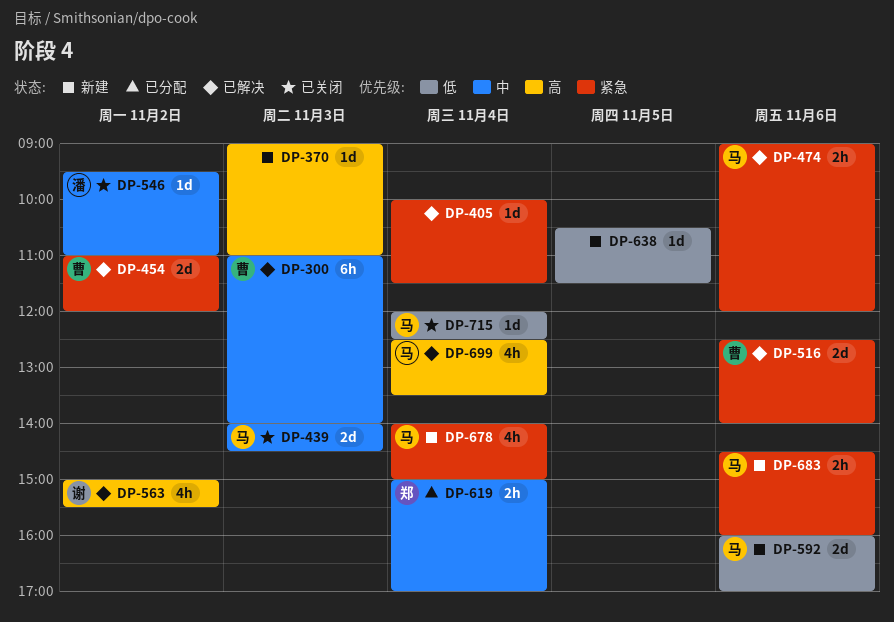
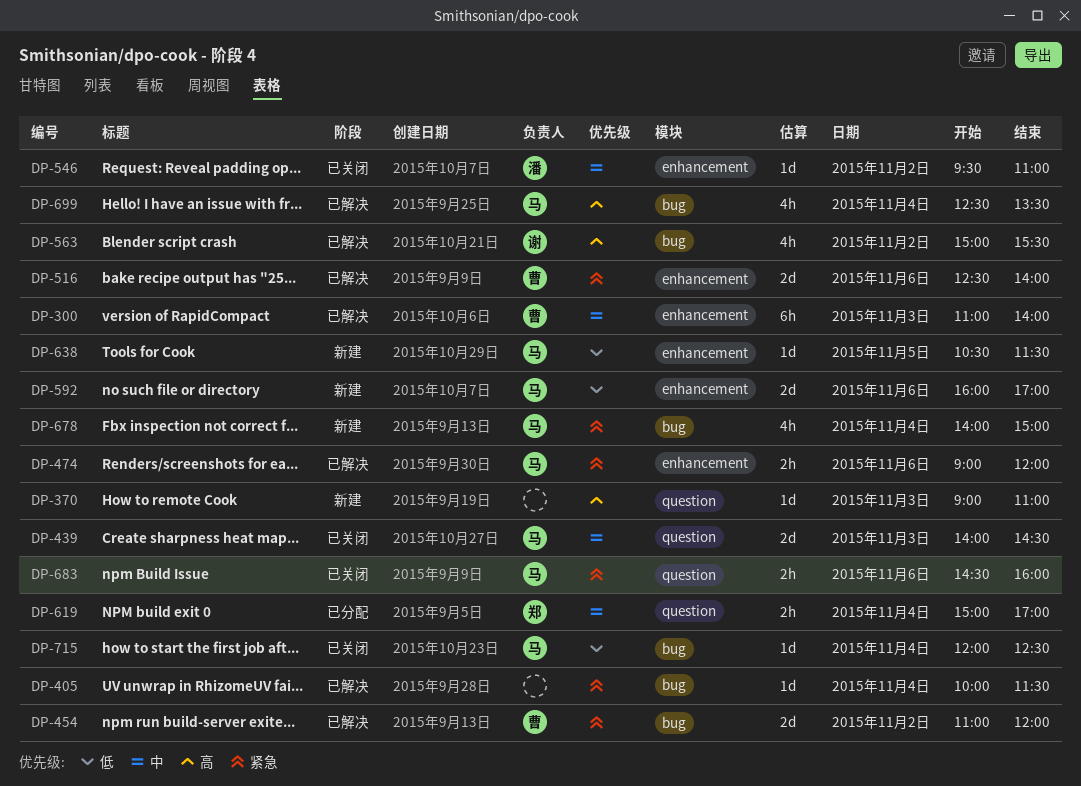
DP-638, owner: none -> 马
DP-683, status: 新建 -> 已关闭

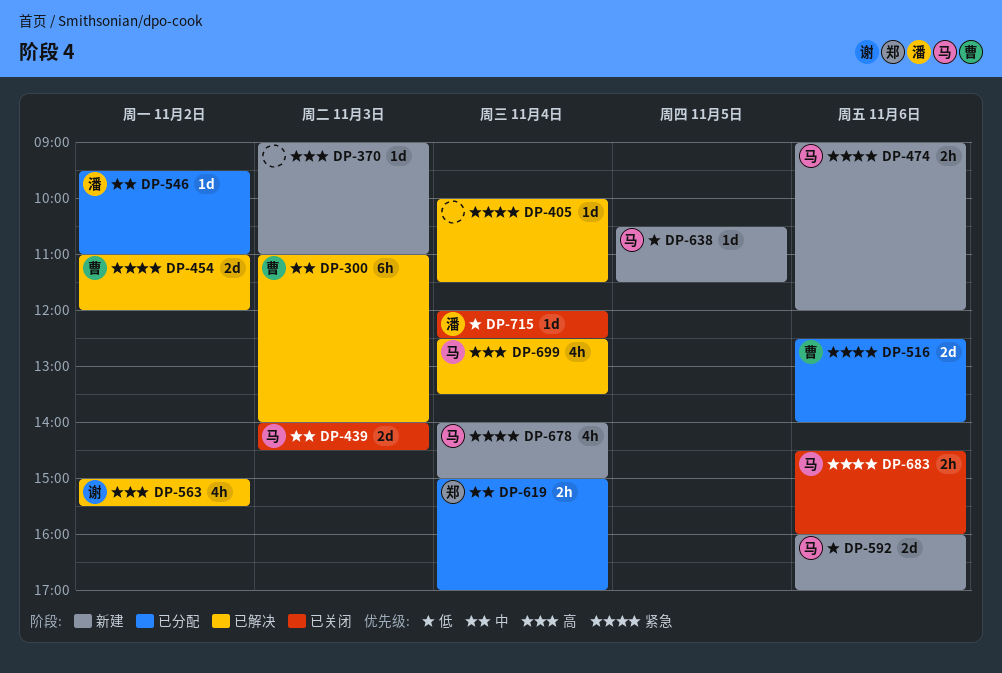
DP-474, status: 已解决 -> 新建
DP-516, status: 已解决 -> 已分配
DP-546, status: 已关闭 -> 已分配
DP-715, owner: 马 -> 潘

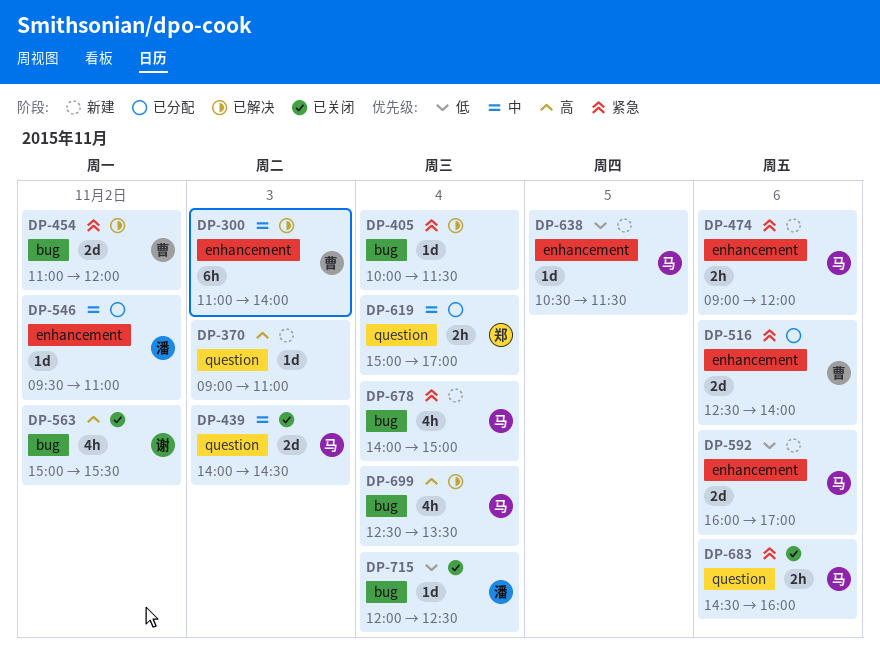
DP-563, status: 已解决 -> 已关闭

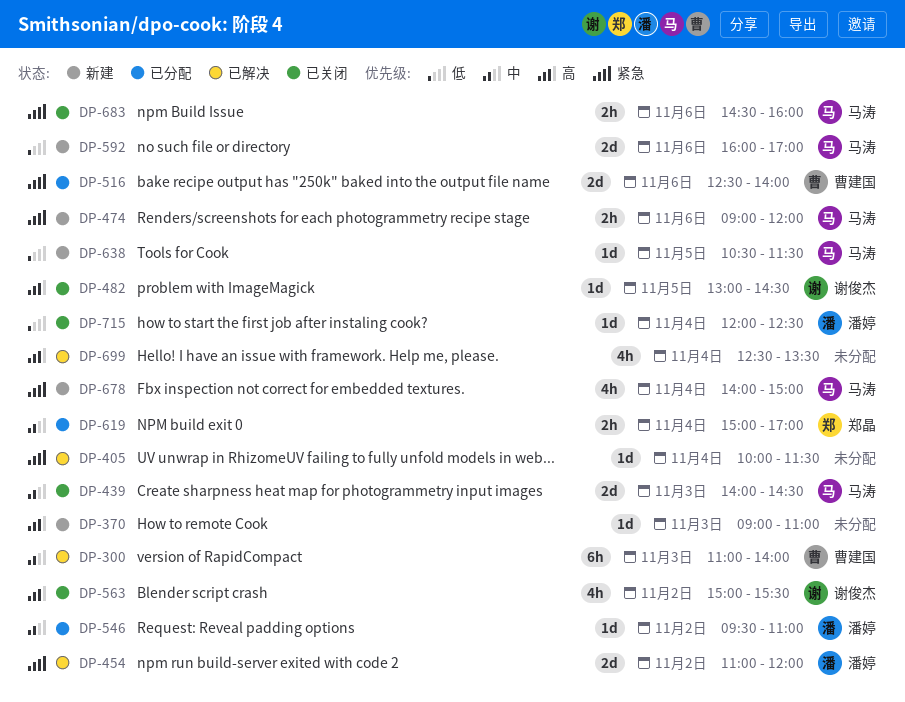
DP-454, owner: 曹建国 -> 潘婷
DP-482: none -> present
DP-699, owner: 马涛 -> none

